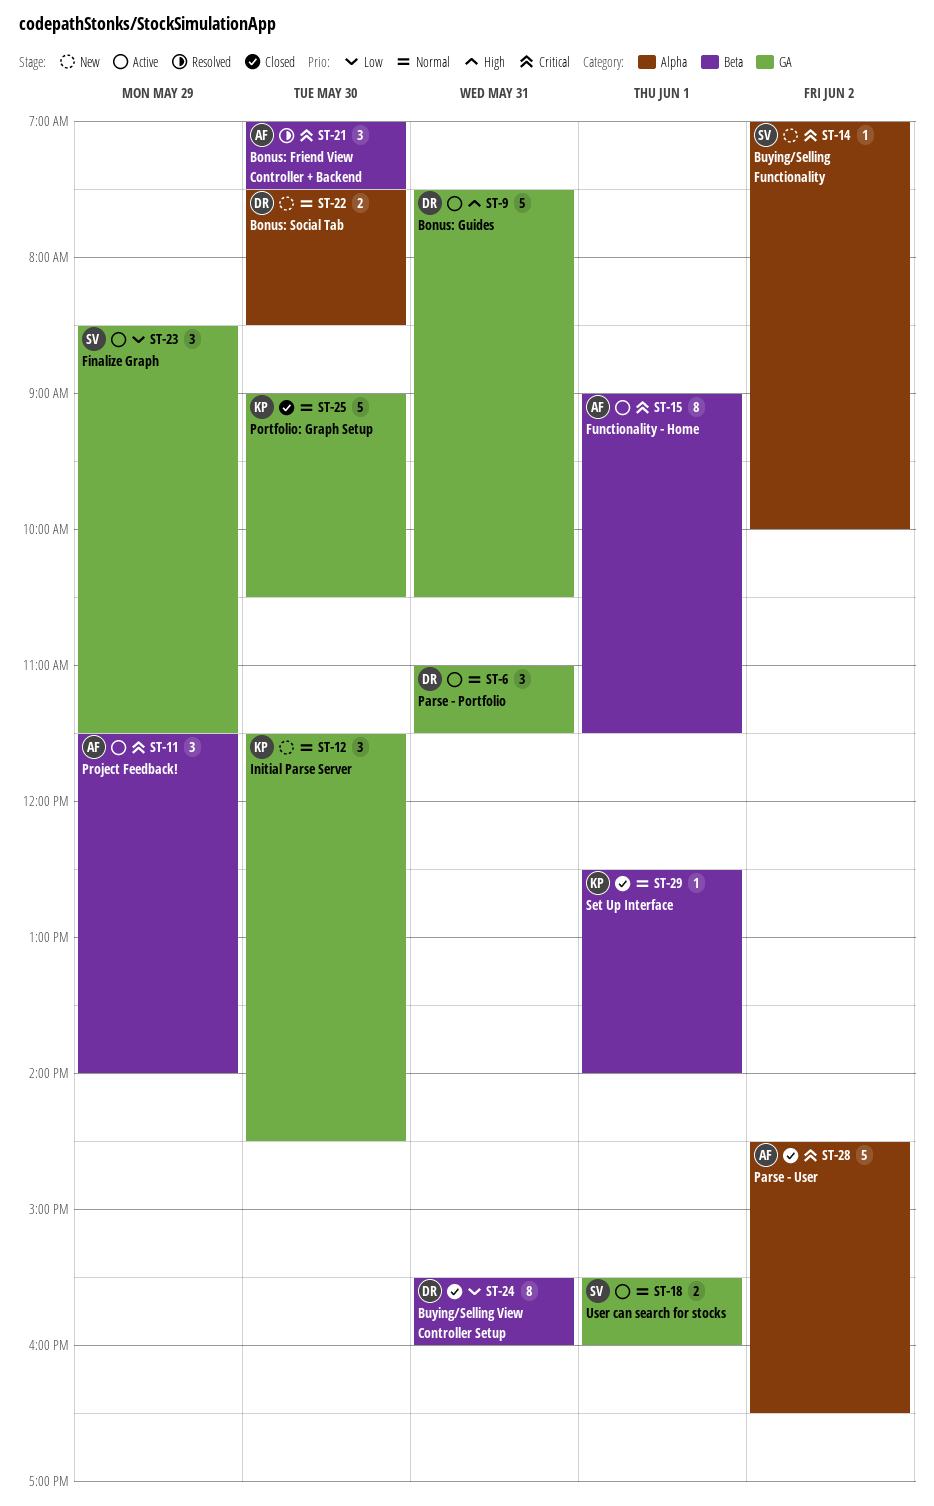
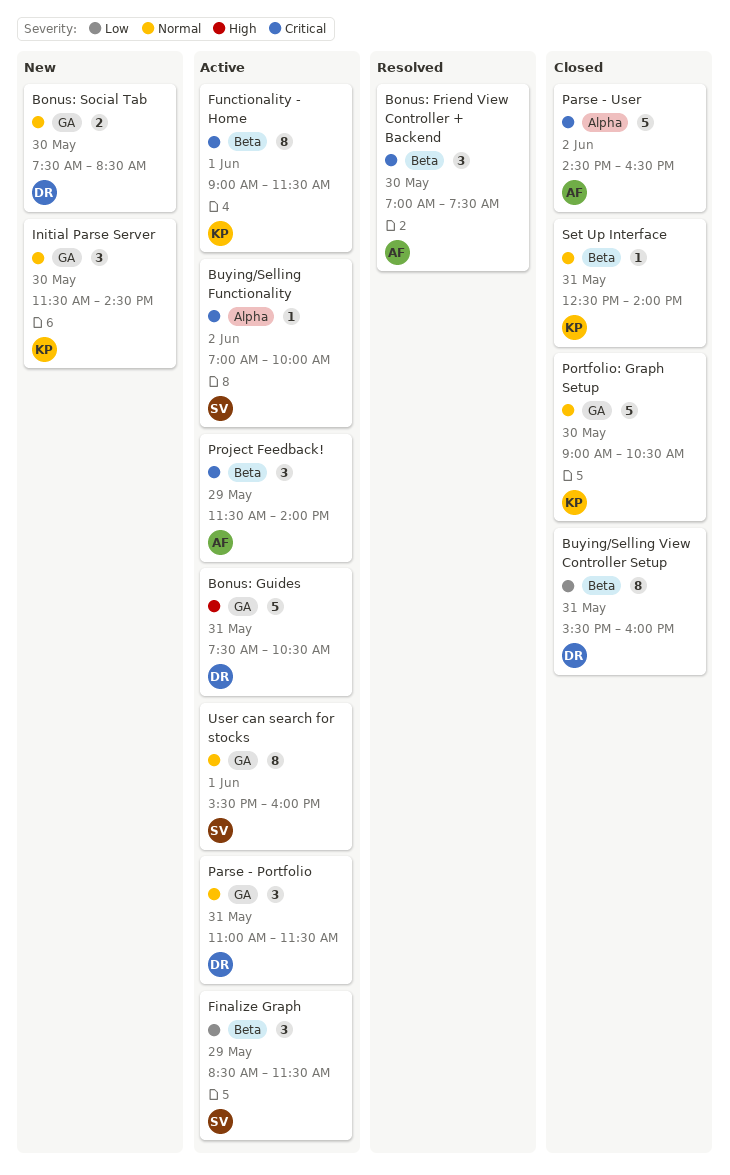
Bonus: Social Tab, label: Alpha -> GA
Buying/Selling Functionality, status: New -> Active
Finalize Graph, label: GA -> Beta
Functionality - Home, owner: AF -> KP
Set Up Interface, day: Jun 1 -> May 31
User can search for stocks, estimate: 2 -> 8

